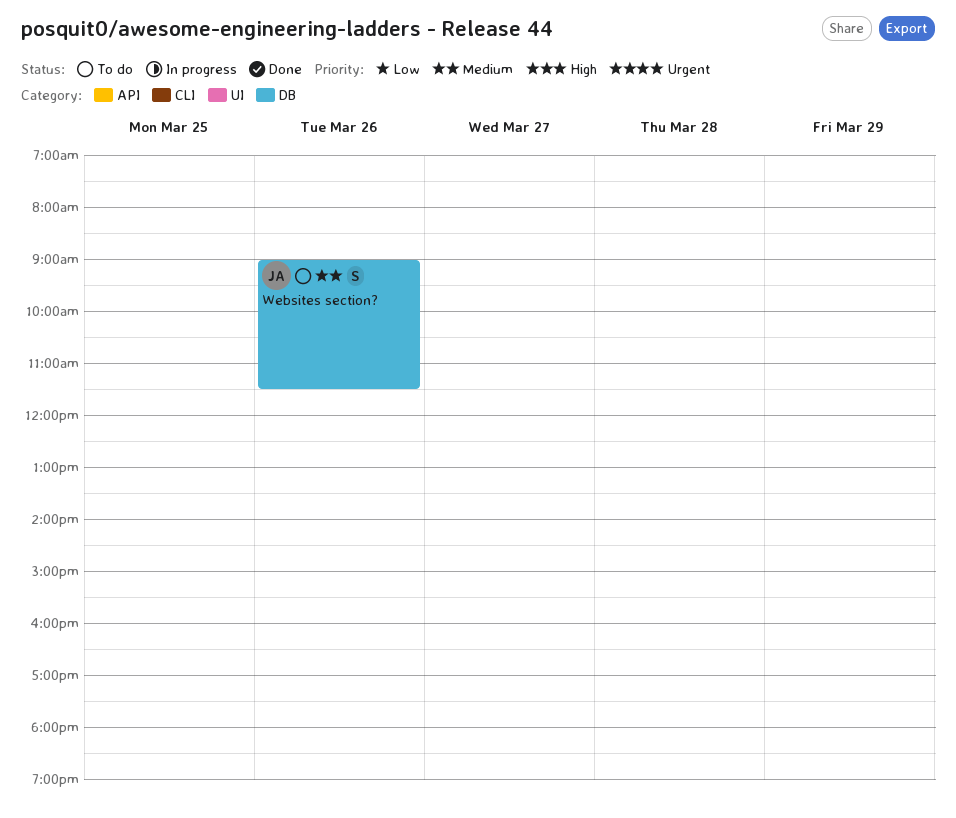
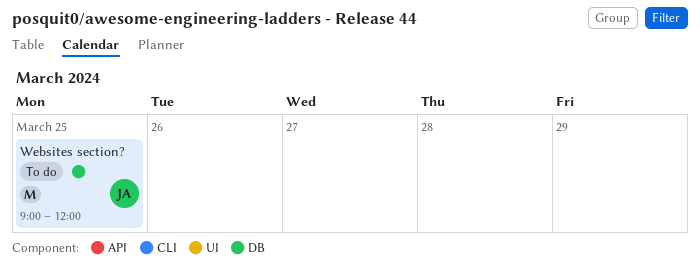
Websites section?, estimate: S -> M
Websites section?, day: Mar 26 -> Mar 25
Websites section?, ends: 11:30 -> 12:00

